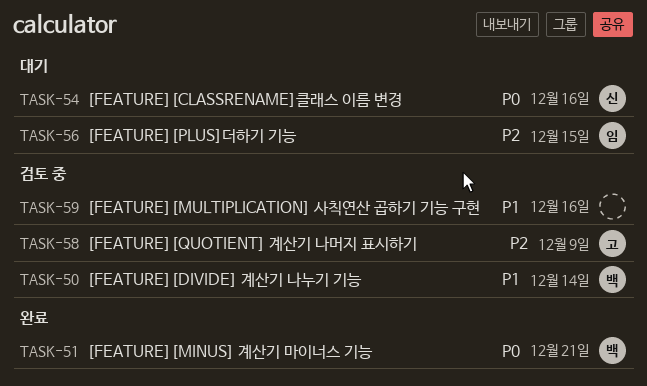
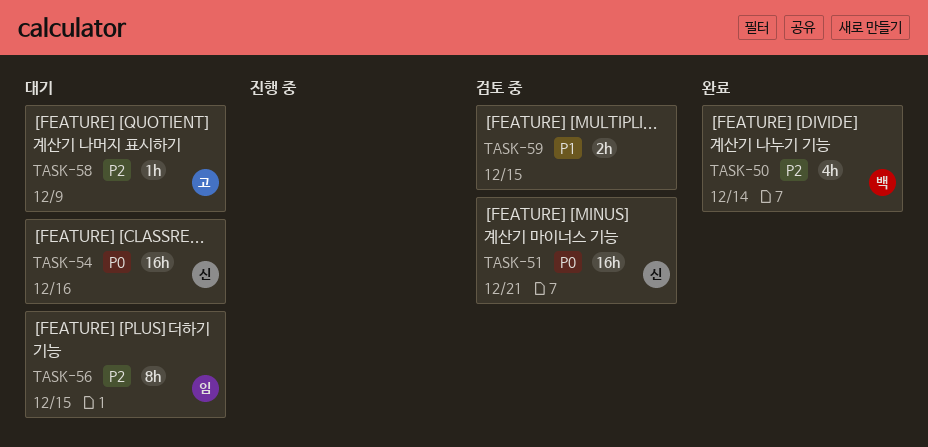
TASK-50, status: 검토 중 -> 완료
TASK-50, priority: P1 -> P2
TASK-51, status: 완료 -> 검토 중
TASK-51, owner: 백 -> 신
TASK-58, status: 검토 중 -> 대기
TASK-59, due: Dec 16 -> Dec 15

